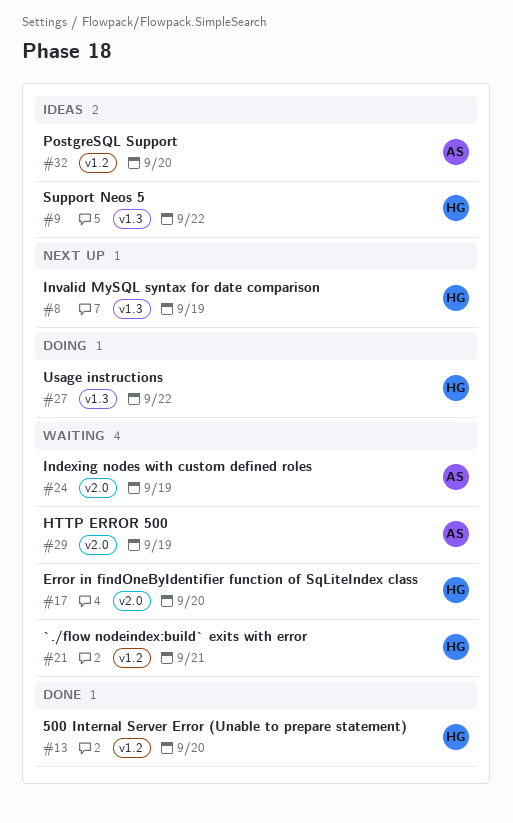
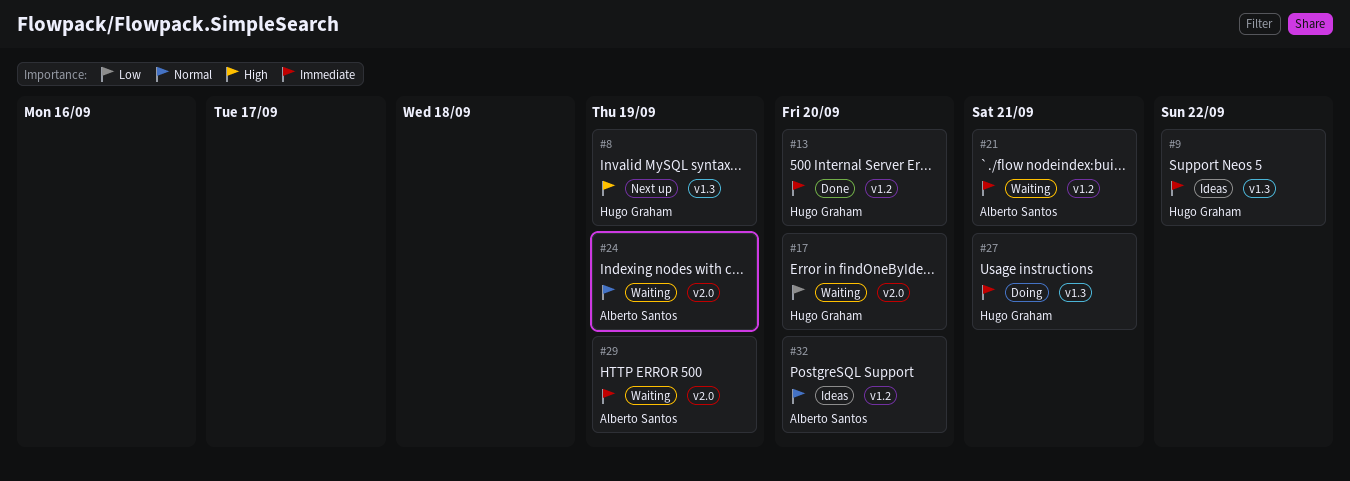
#21, owner: Hugo Graham -> Alberto Santos
#27, due: Sep 22 -> Sep 21

